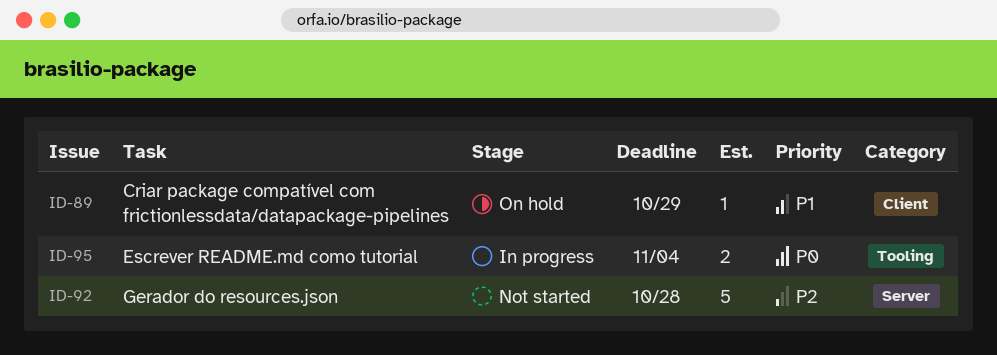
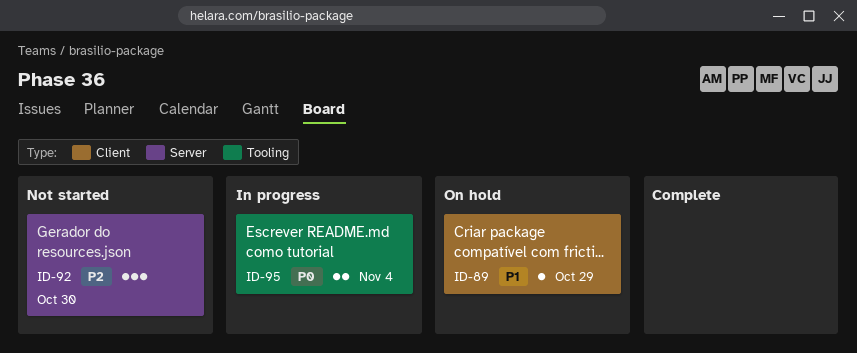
ID-92, estimate: 5 -> 3
ID-92, due: Oct 28 -> Oct 30

